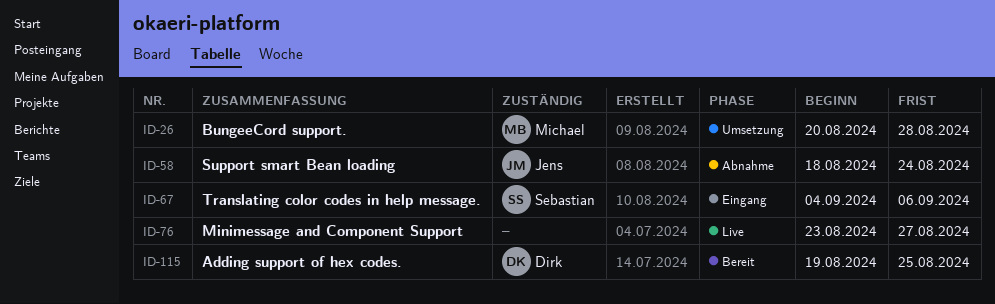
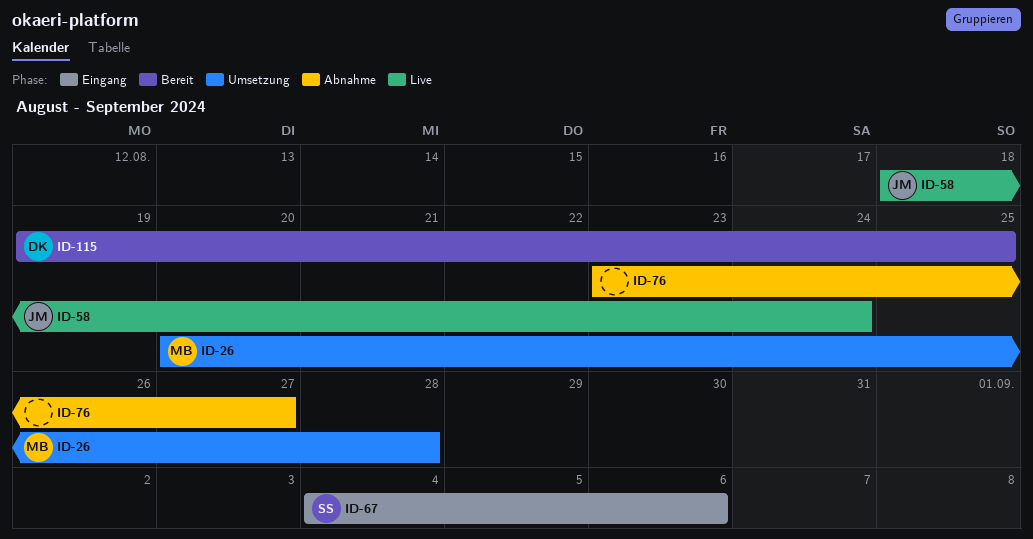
ID-58, status: Abnahme -> Live
ID-76, status: Live -> Abnahme

